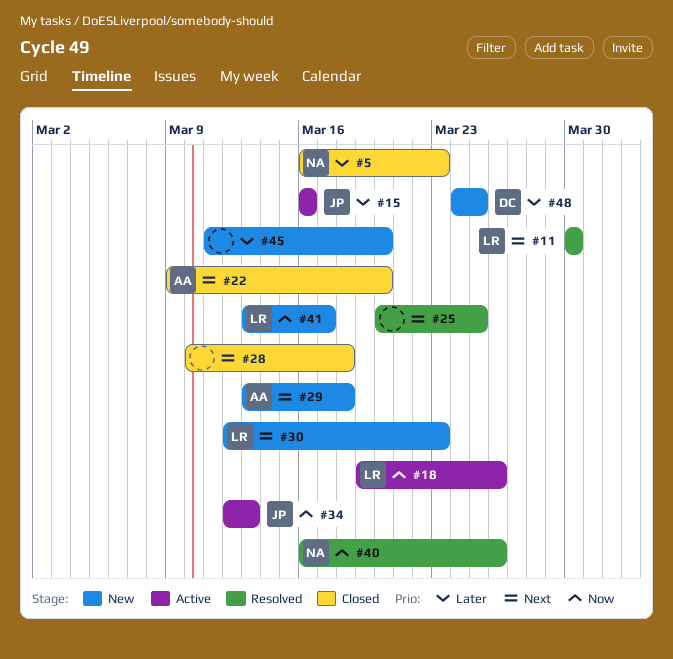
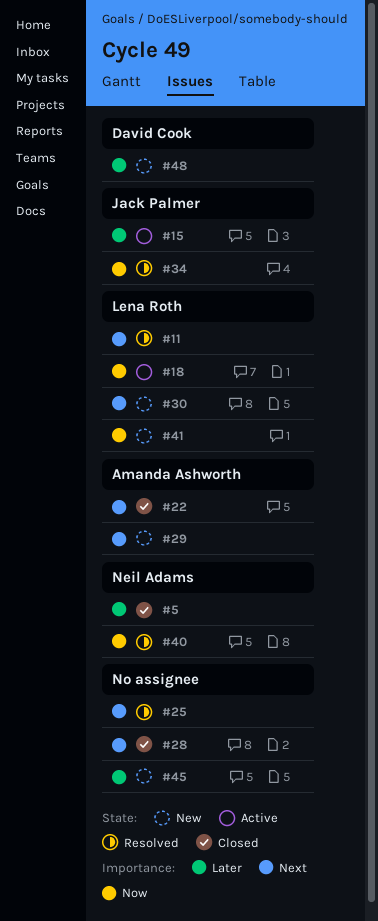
#34, status: Active -> Resolved

